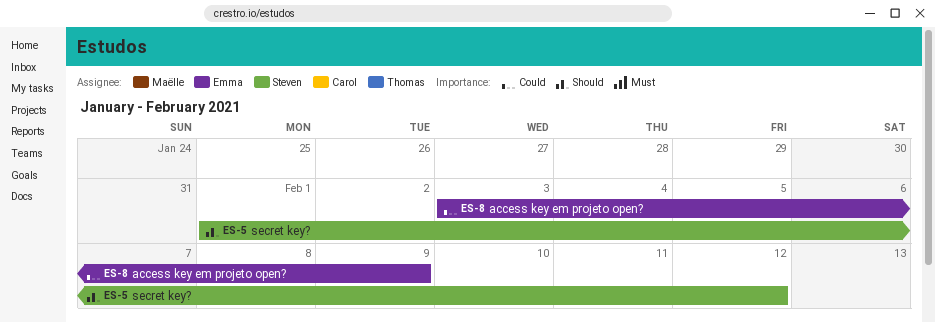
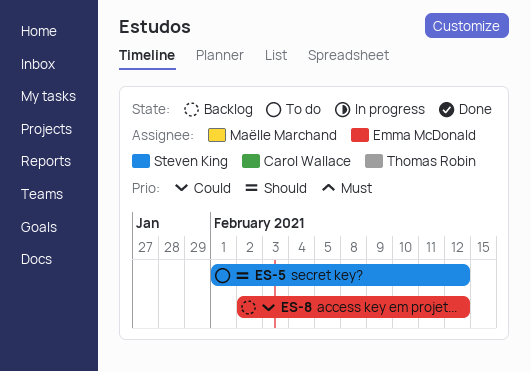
ES-8, start: Feb 3 -> Feb 2
ES-8, due: Feb 9 -> Feb 12

